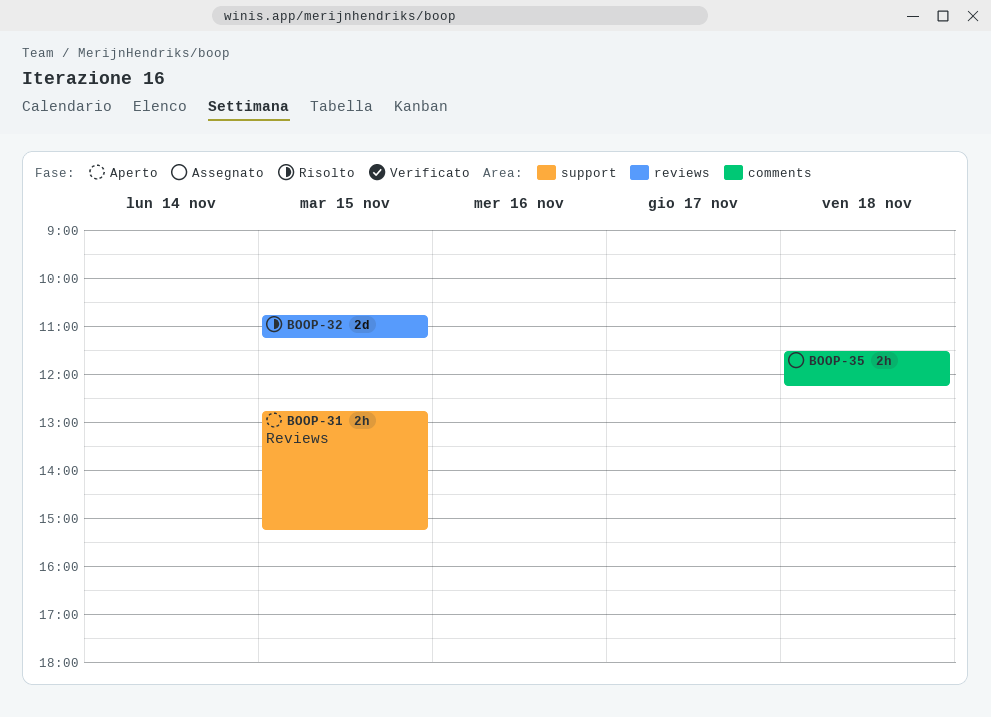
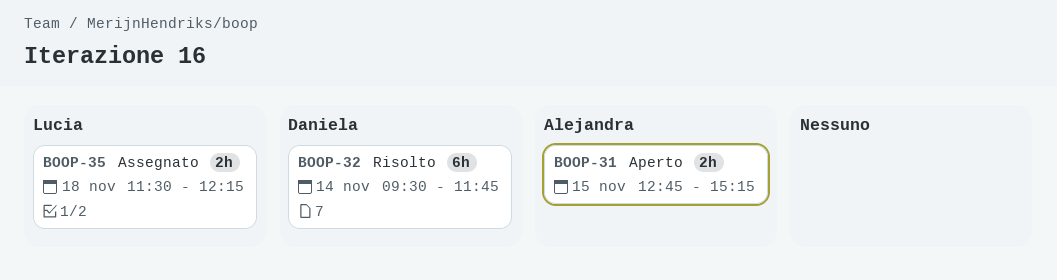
BOOP-32, estimate: 2d -> 6h
BOOP-32, day: Nov 15 -> Nov 14
BOOP-32, begins: 10:45 -> 09:30
BOOP-32, ends: 11:15 -> 11:45

